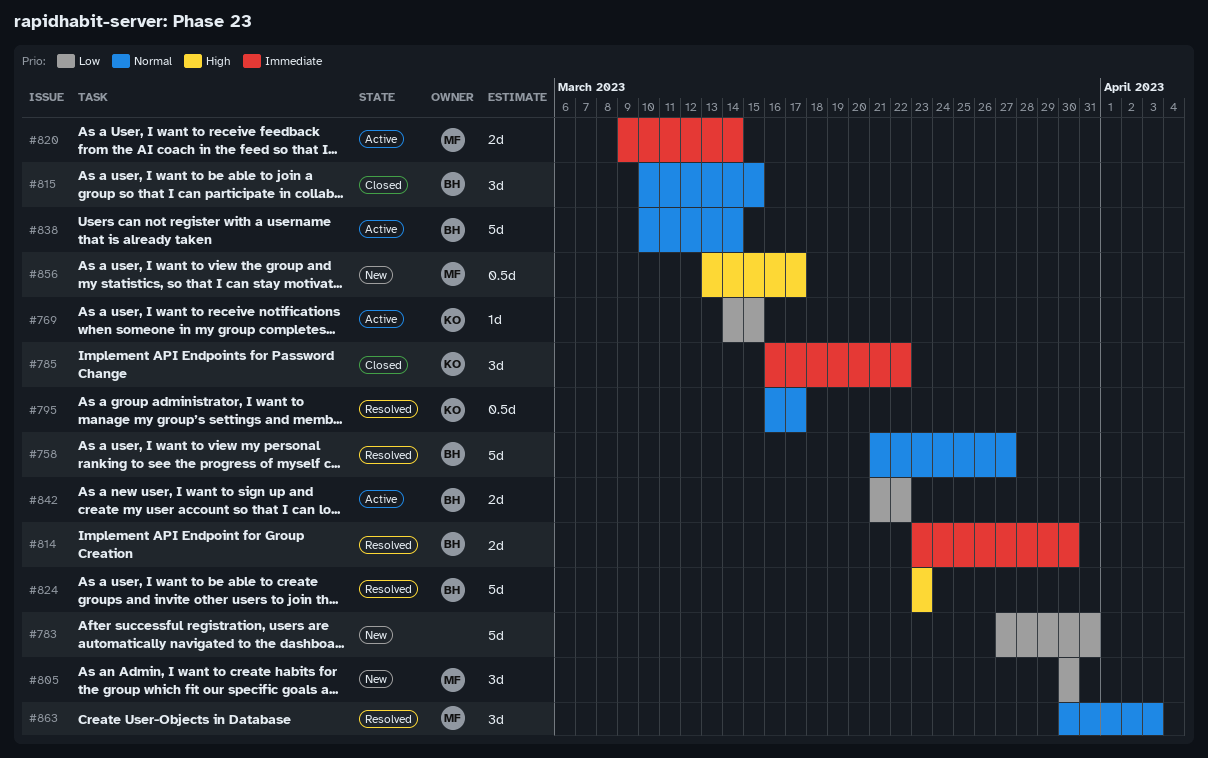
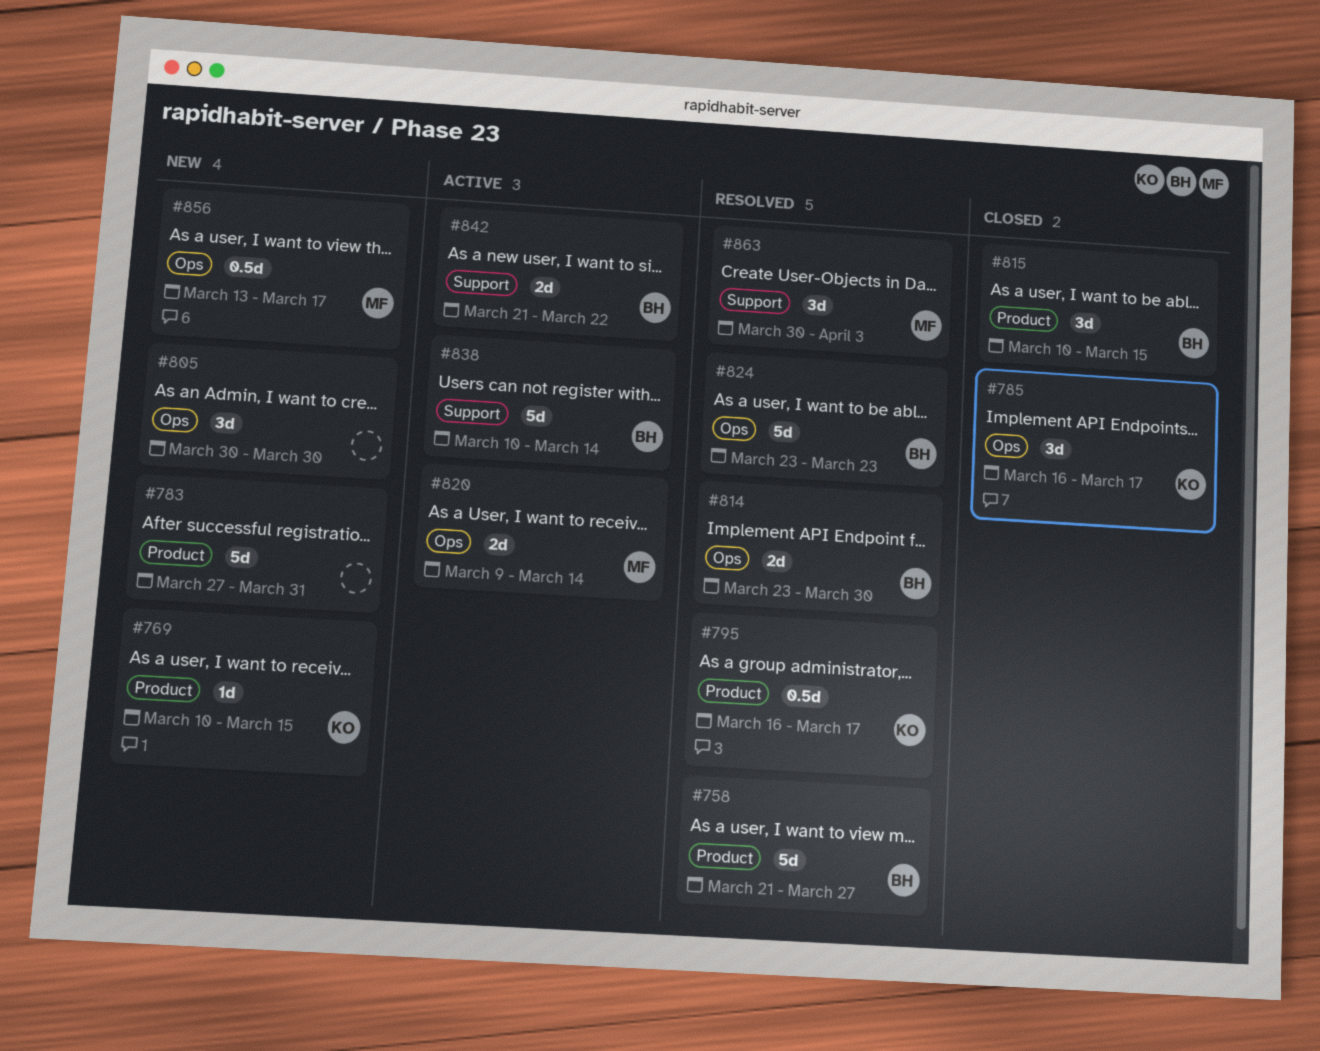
#769, status: Active -> New
#769, start: Mar 14 -> Mar 10
#785, due: Mar 22 -> Mar 17
#805, owner: MF -> none

